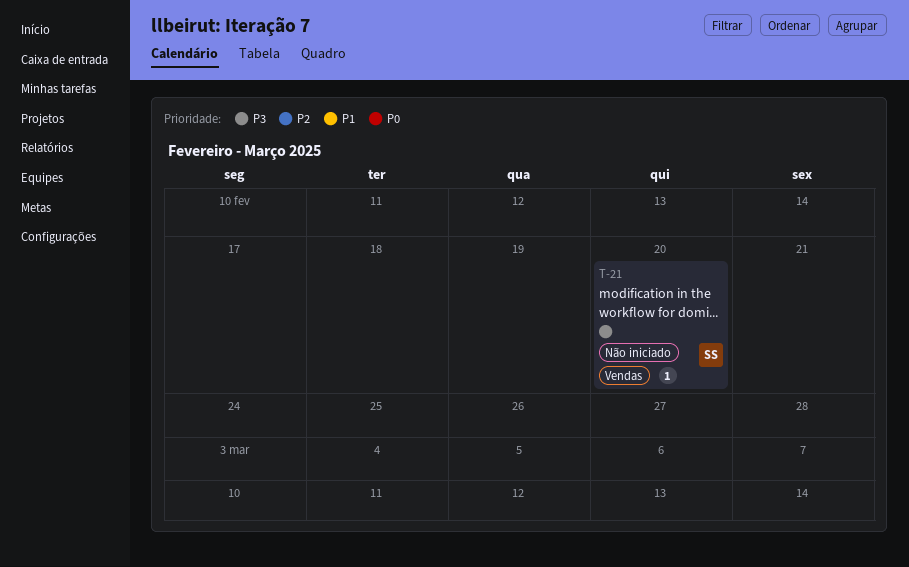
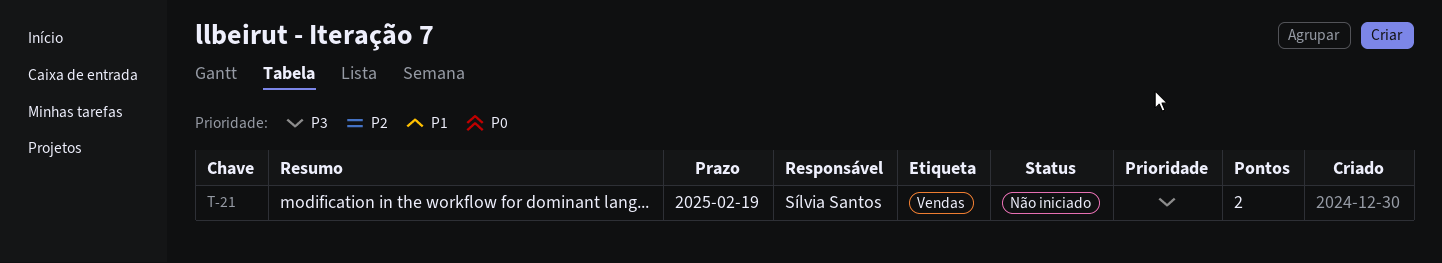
T-21, estimate: 1 -> 2
T-21, due: Feb 20 -> Feb 19

